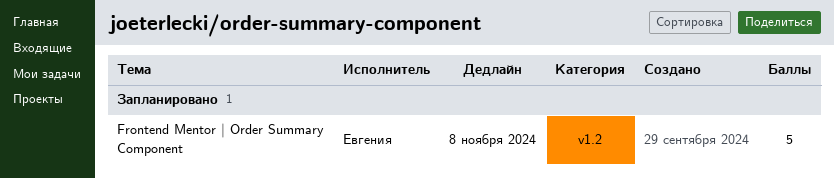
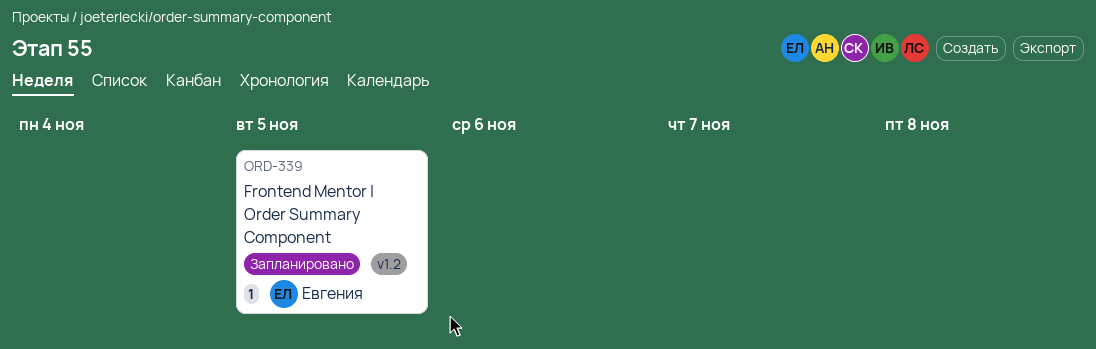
Frontend Mentor | Order Summary Component, estimate: 5 -> 1
Frontend Mentor | Order Summary Component, due: Nov 8 -> Nov 5

